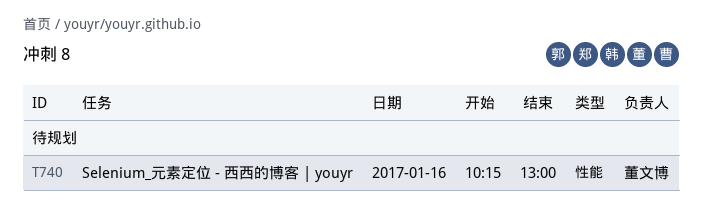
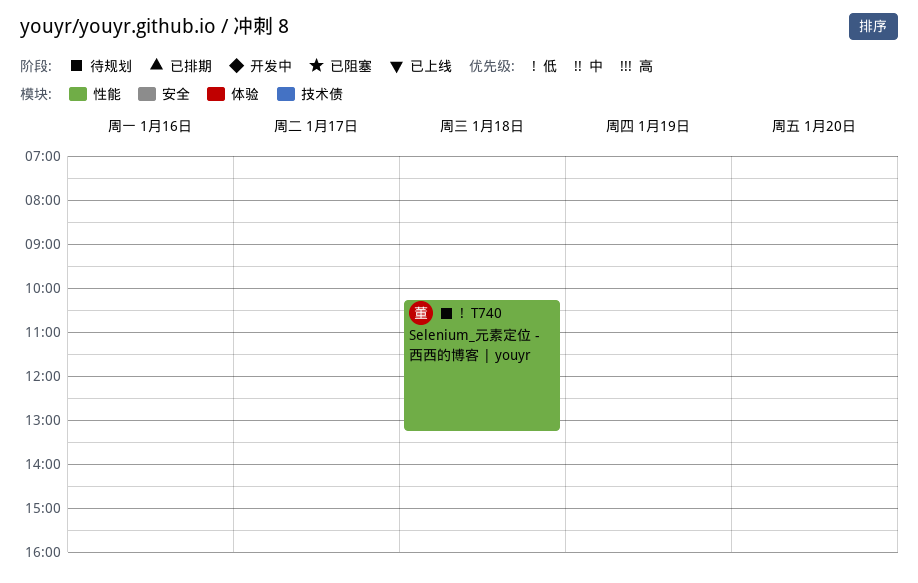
T740, day: Jan 16 -> Jan 18
T740, ends: 13:00 -> 13:15

